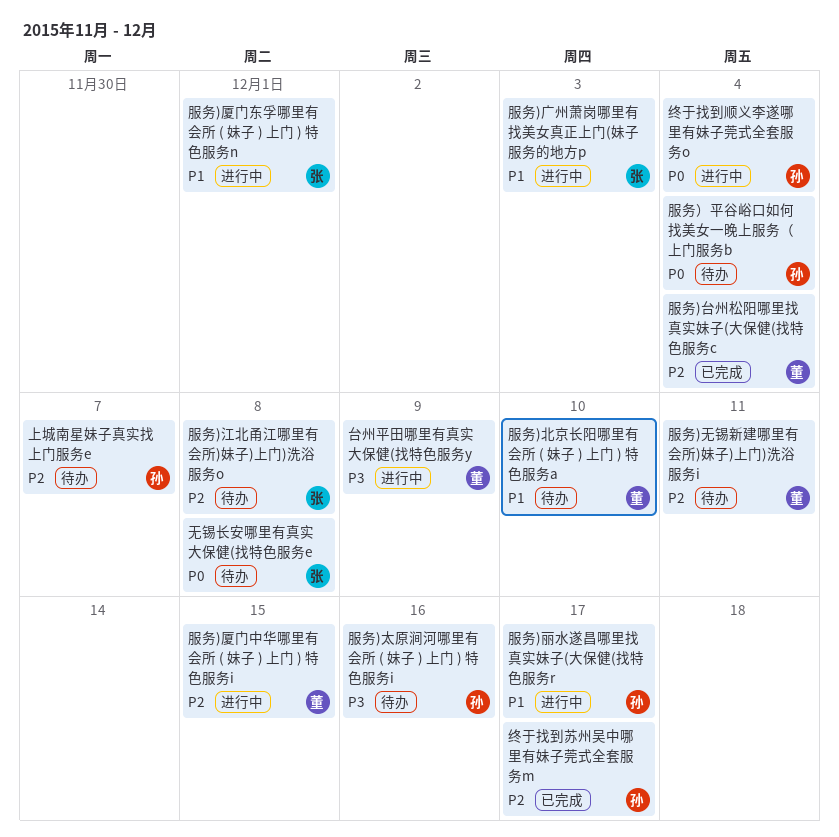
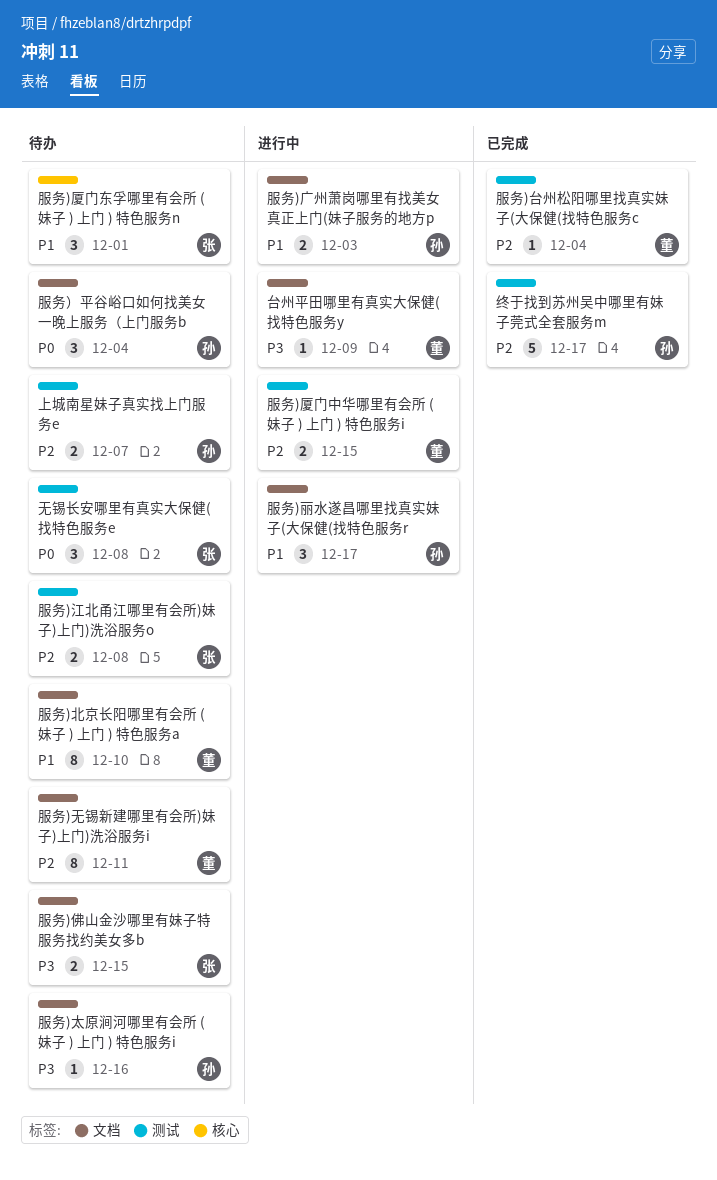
服务)佛山金沙哪里有妹子特服务找约美女多b: none -> present
服务)厦门东孚哪里有会所 ( 妹子 ) 上门 ) 特色服务n, status: 进行中 -> 待办
服务)广州萧岗哪里有找美女真正上门(妹子服务的地方p, owner: 张 -> 孙
终于找到顺义李遂哪里有妹子莞式全套服务o: present -> none

